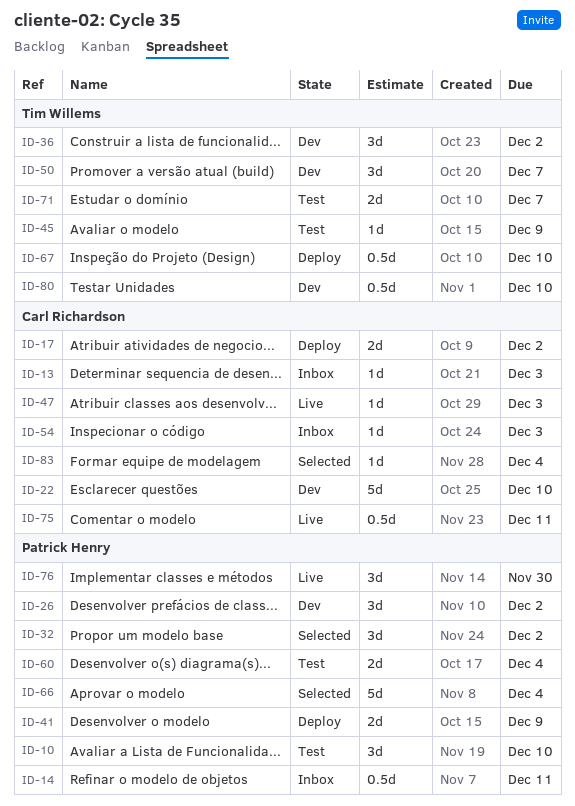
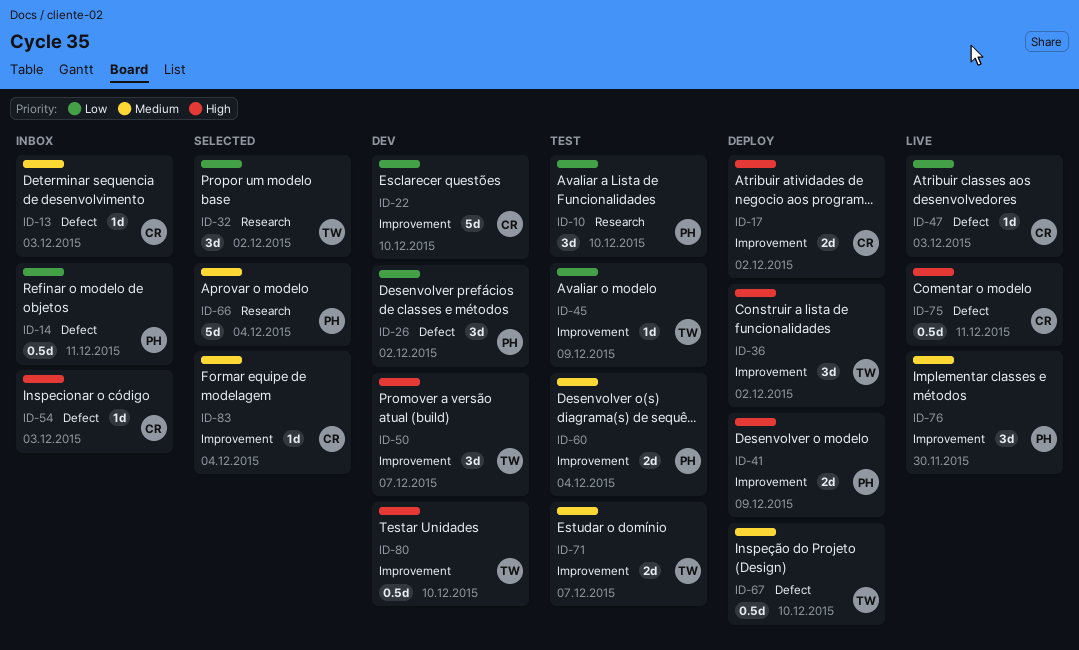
ID-32, owner: Patrick Henry -> Tim Willems
ID-36, status: Dev -> Deploy

